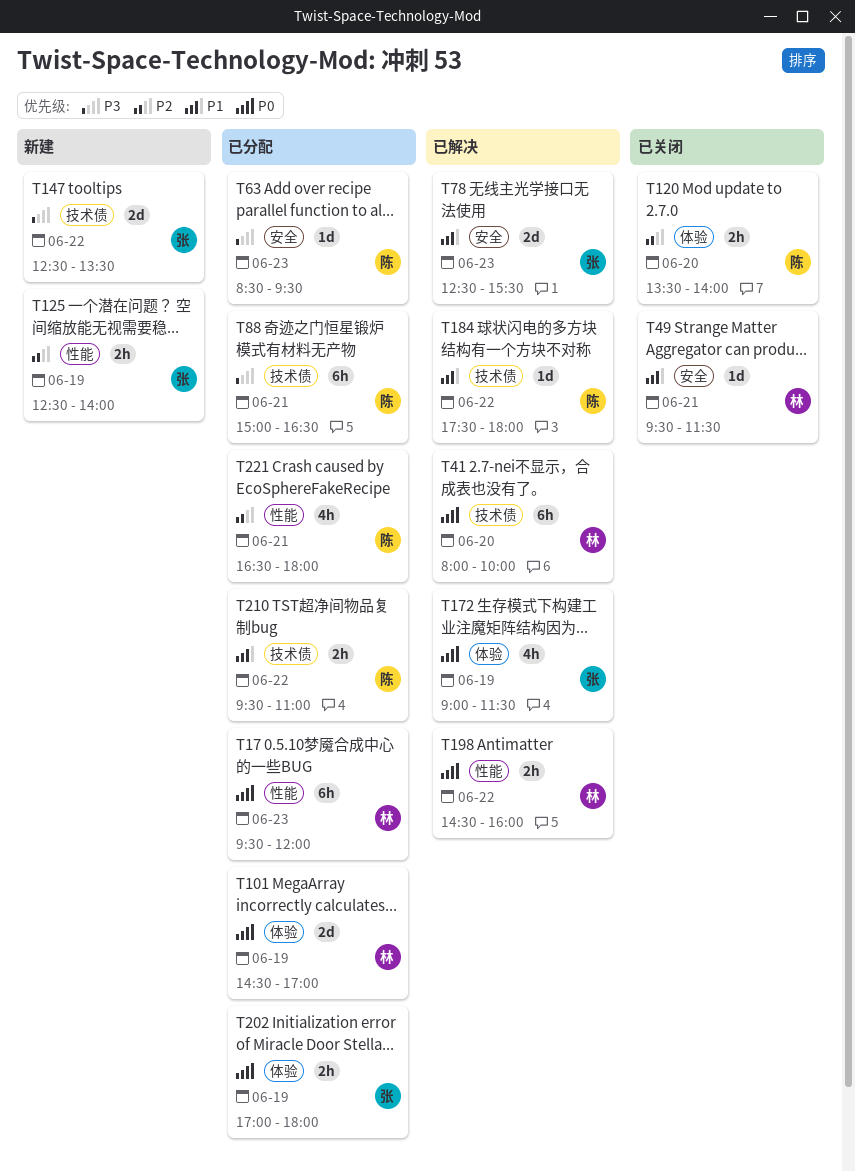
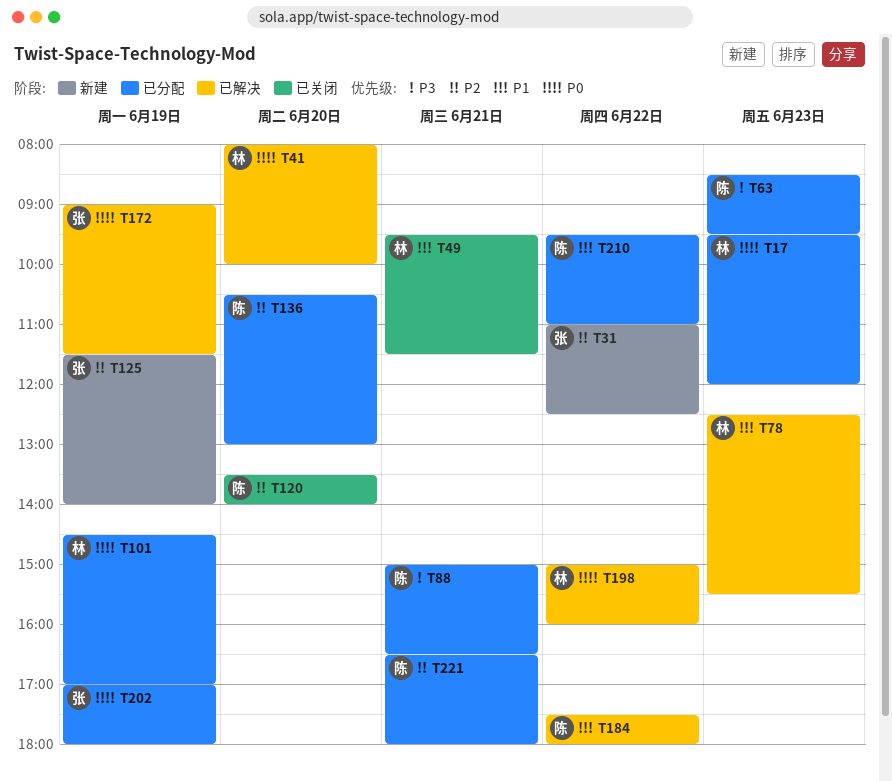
T31: none -> present
T78, owner: 张 -> 林
T125, begins: 12:30 -> 11:30
T136: none -> present
T147: present -> none
T198, begins: 14:30 -> 15:00

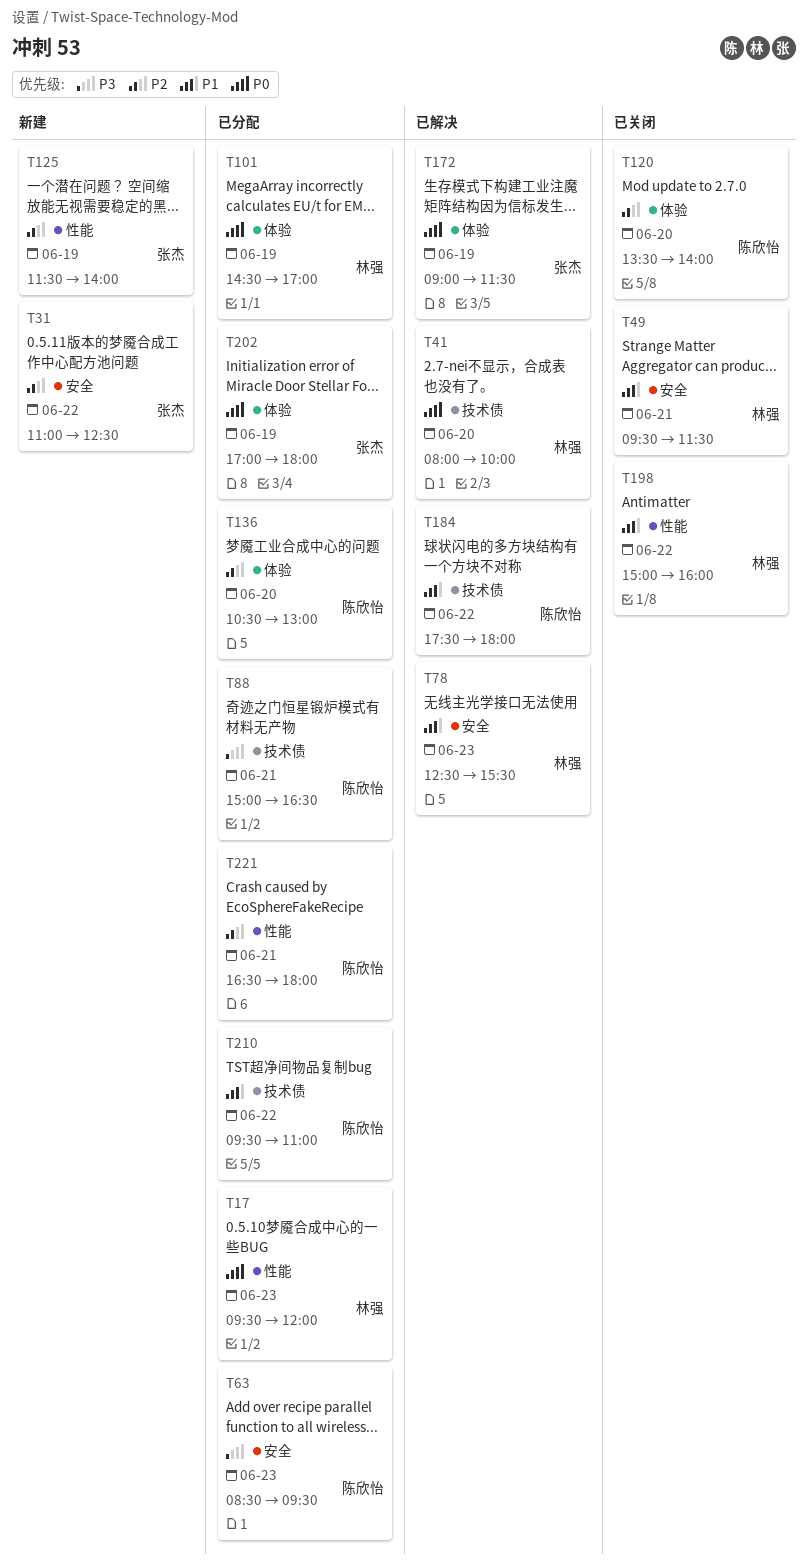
T198, status: 已解决 -> 已关闭
T198, priority: P0 -> P1

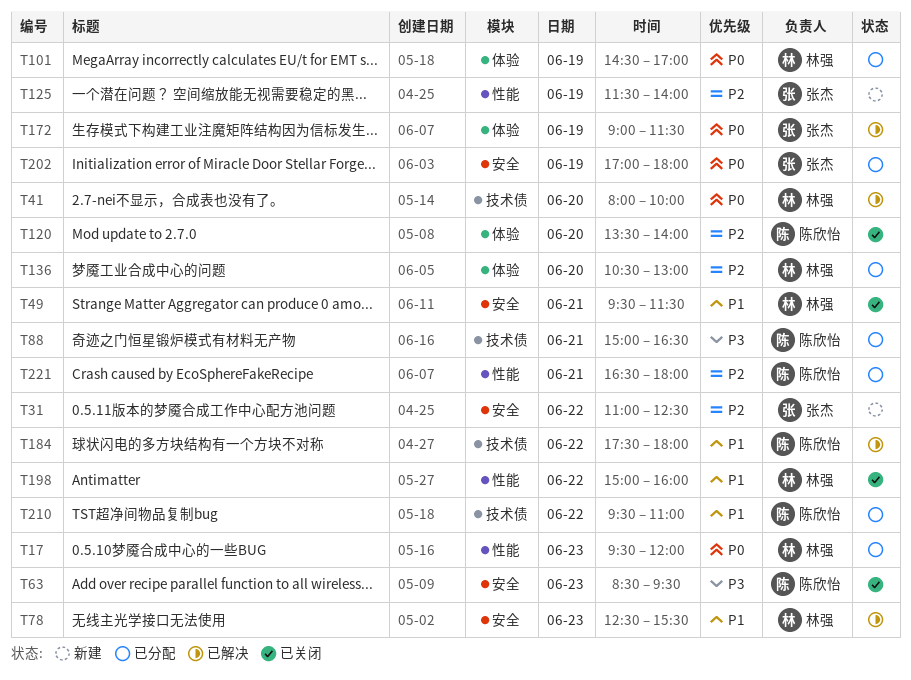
T63, status: 已分配 -> 已关闭
T136, owner: 陈欣怡 -> 林强
T202, label: 体验 -> 安全

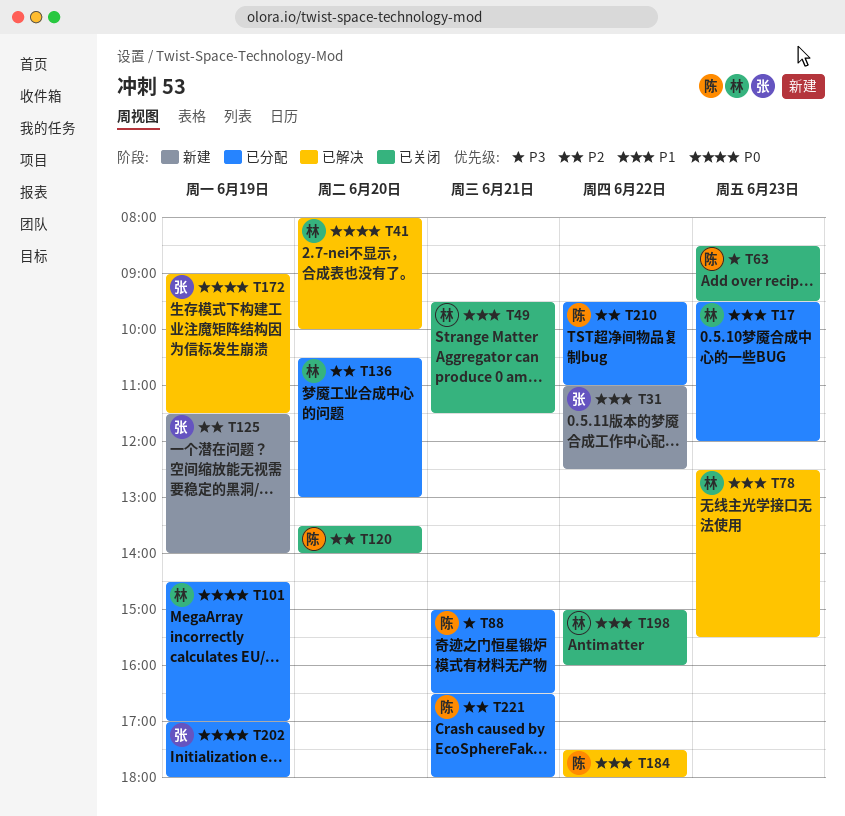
T17, priority: P0 -> P1
T31, priority: P2 -> P1
T210, priority: P1 -> P2

